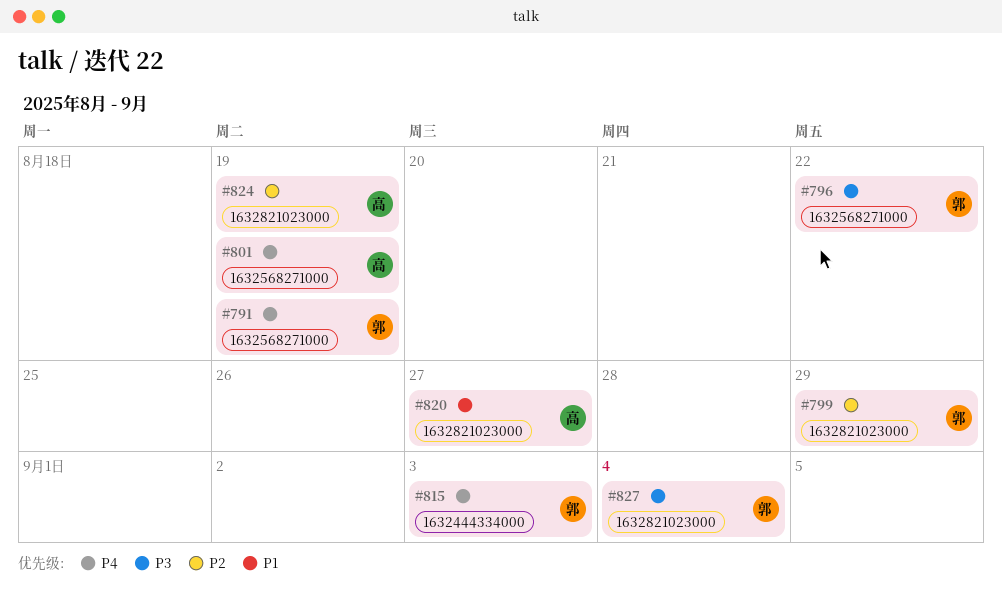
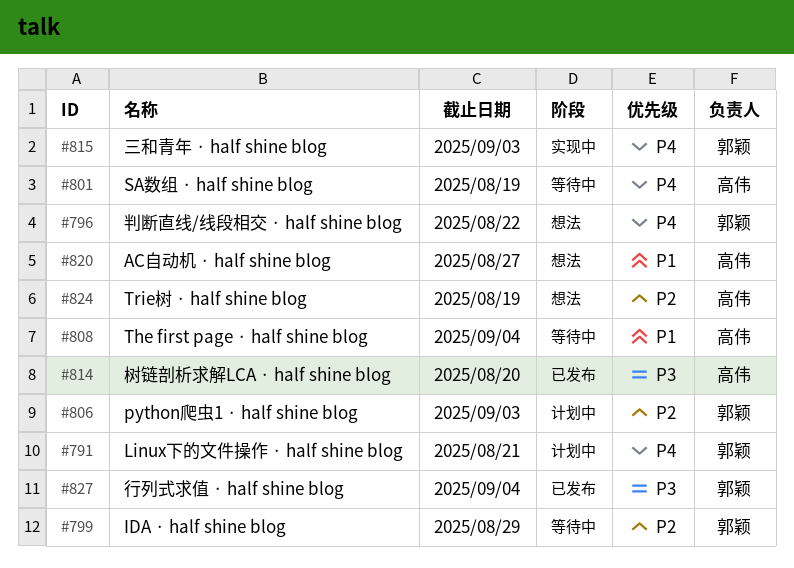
#791, due: Aug 19 -> Aug 21
#796, priority: P3 -> P4
#806: none -> present
#808: none -> present
#814: none -> present

